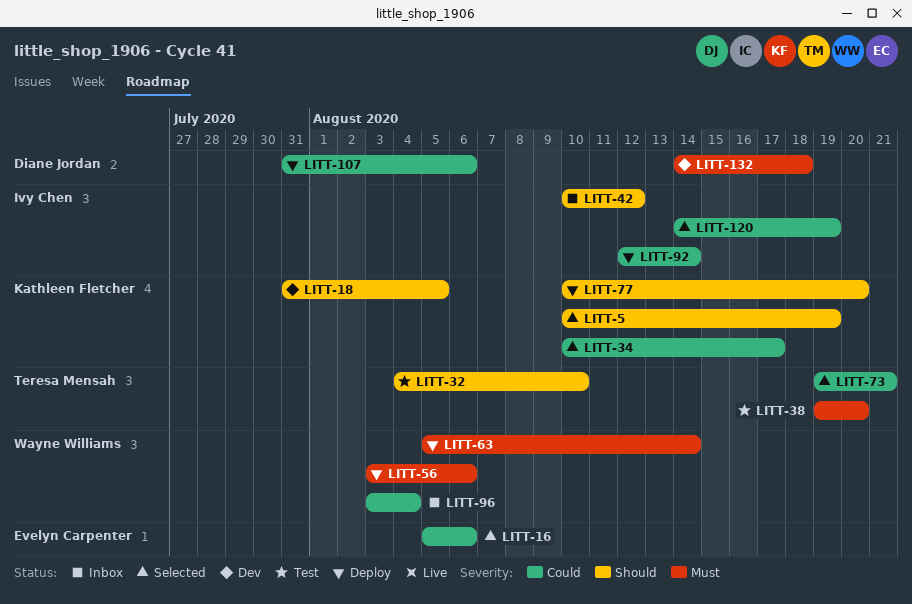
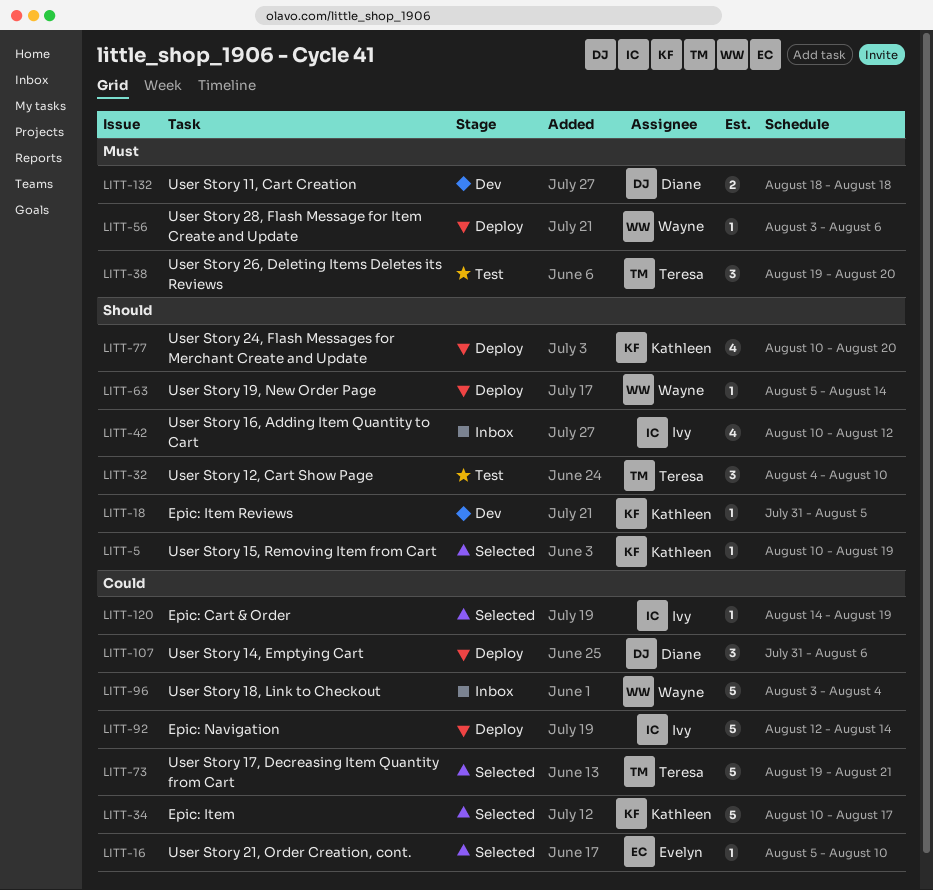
LITT-16, due: Aug 6 -> Aug 10
LITT-63, priority: Must -> Should
LITT-132, start: Aug 14 -> Aug 18

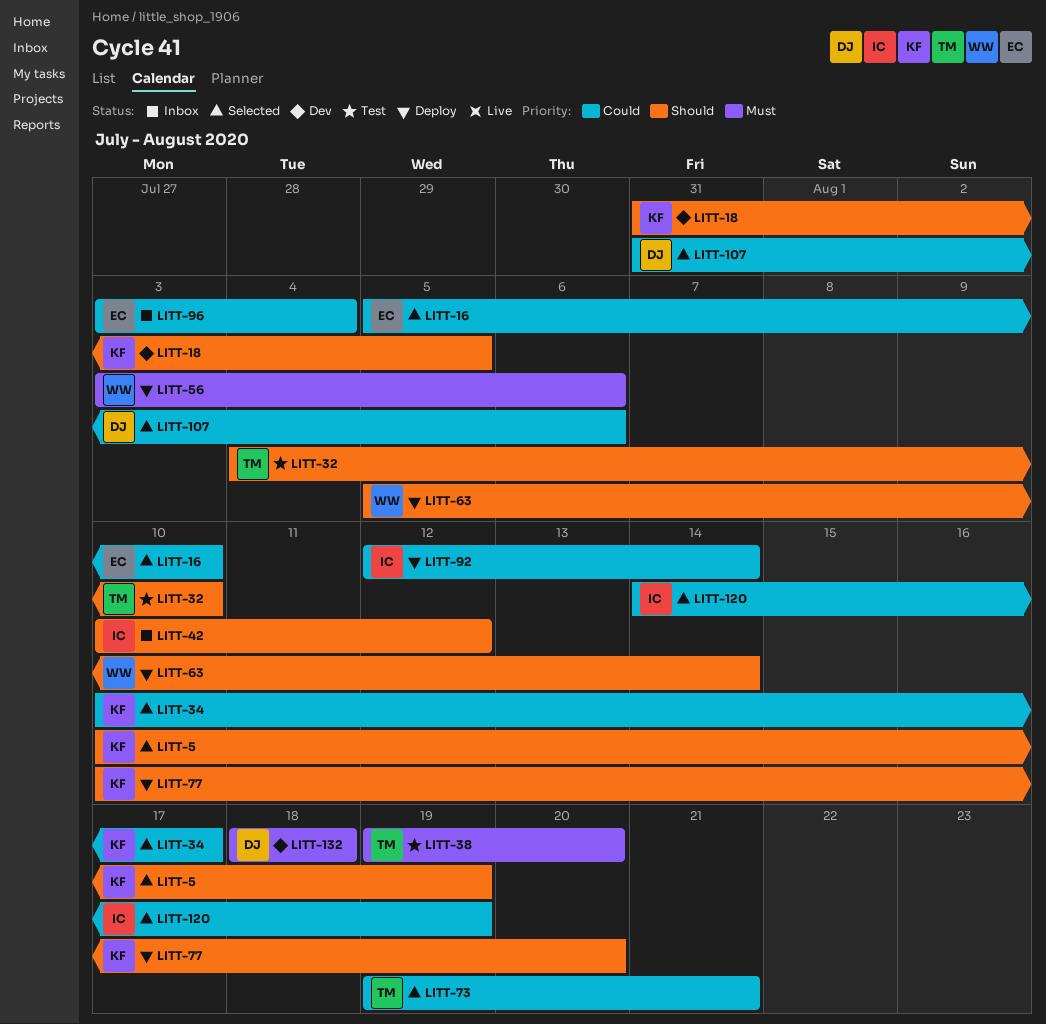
LITT-96, owner: Wayne -> Evelyn
LITT-107, status: Deploy -> Selected

